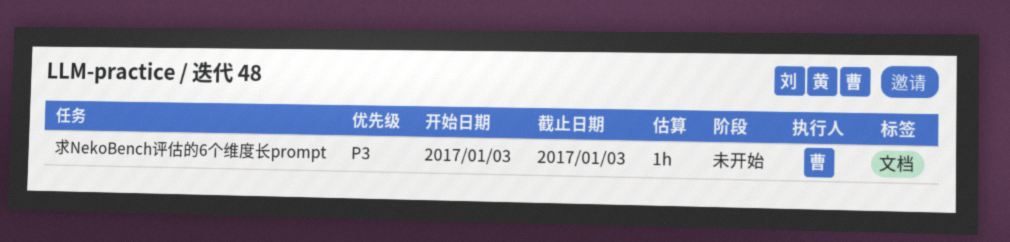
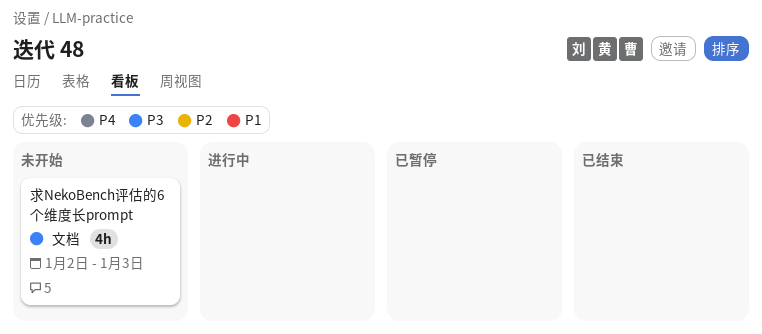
求NekoBench评估的6个维度长prompt, estimate: 1h -> 4h
求NekoBench评估的6个维度长prompt, start: Jan 3 -> Jan 2

